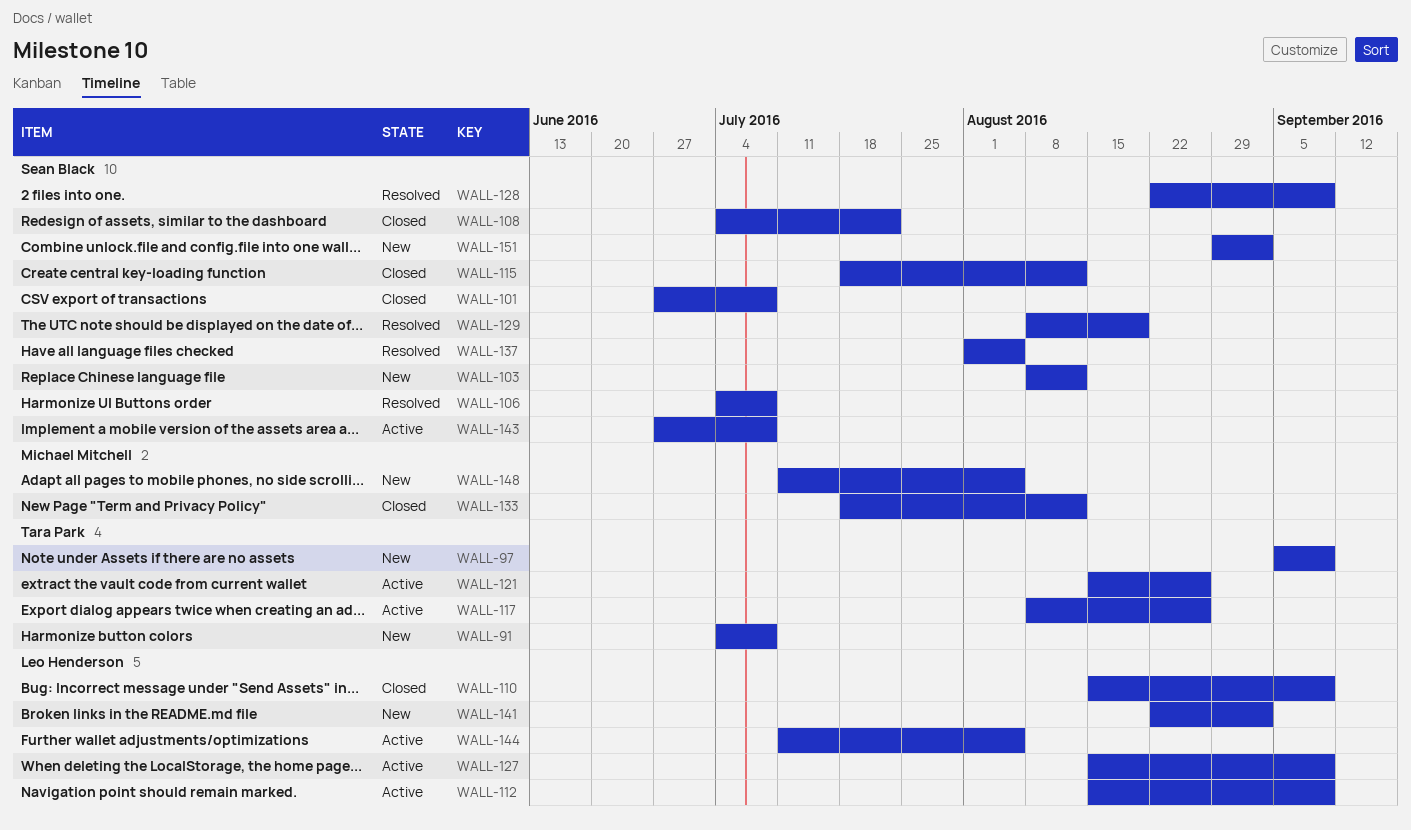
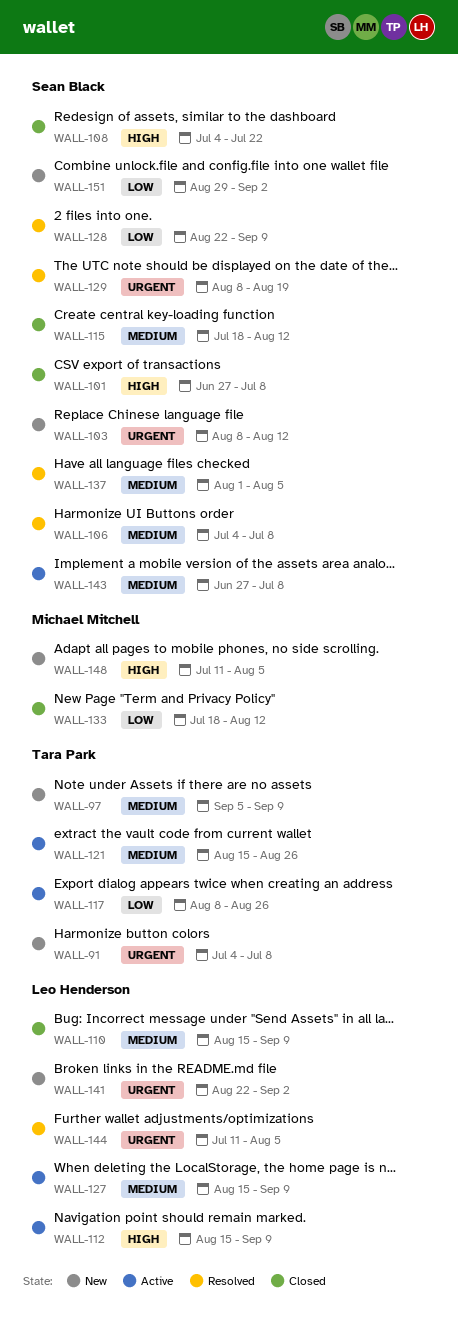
WALL-144, status: Active -> Resolved

